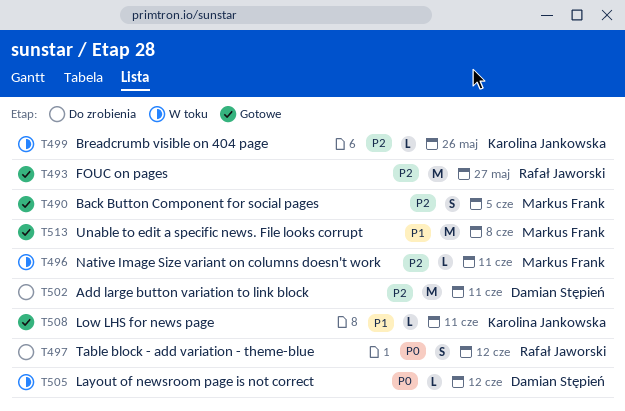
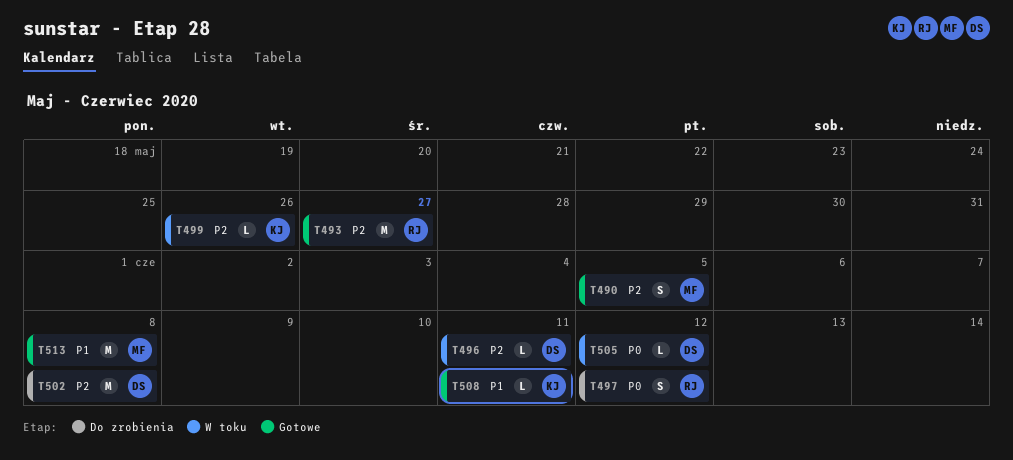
T496, owner: Markus Frank -> Damian Stępień
T502, due: Jun 11 -> Jun 8

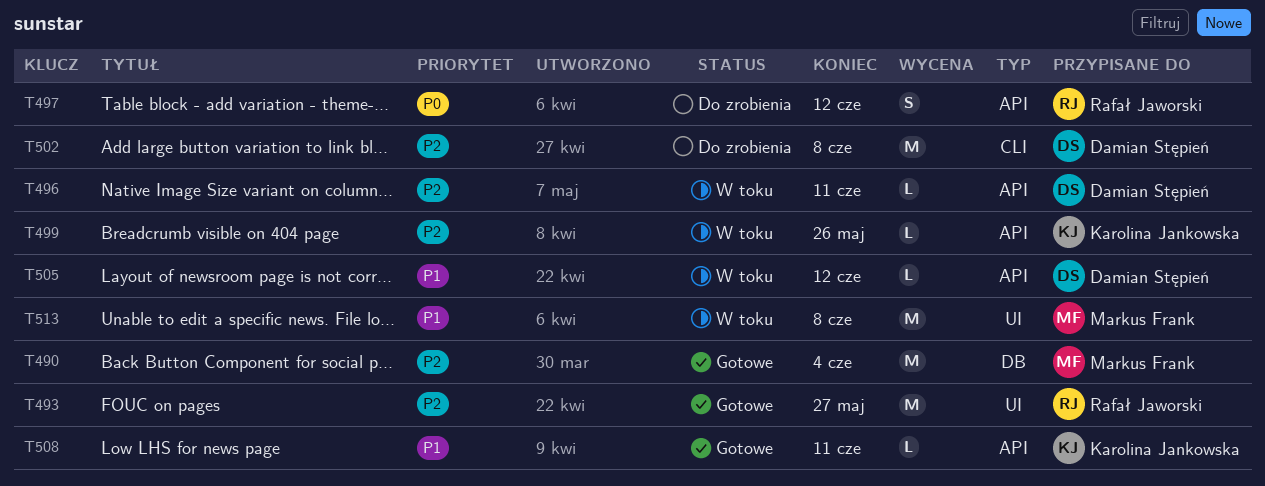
T490, estimate: S -> M
T490, due: Jun 5 -> Jun 4
T505, priority: P0 -> P1
T513, status: Gotowe -> W toku

